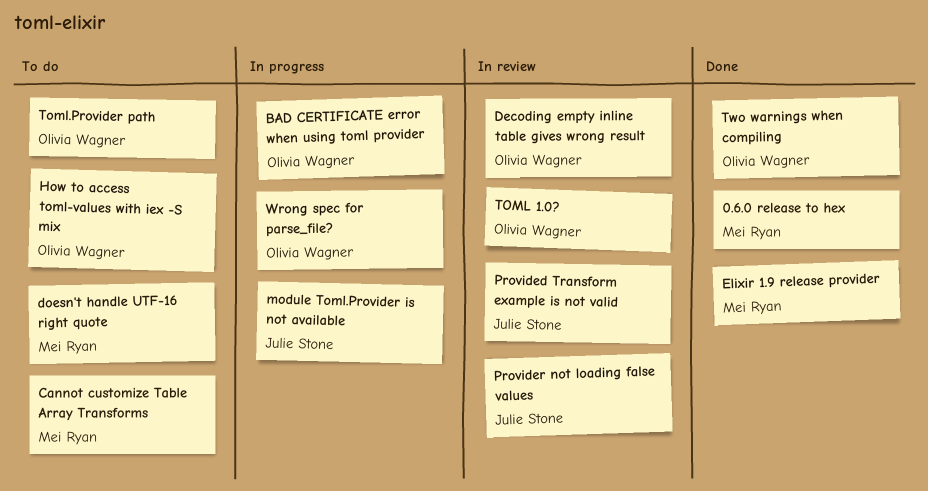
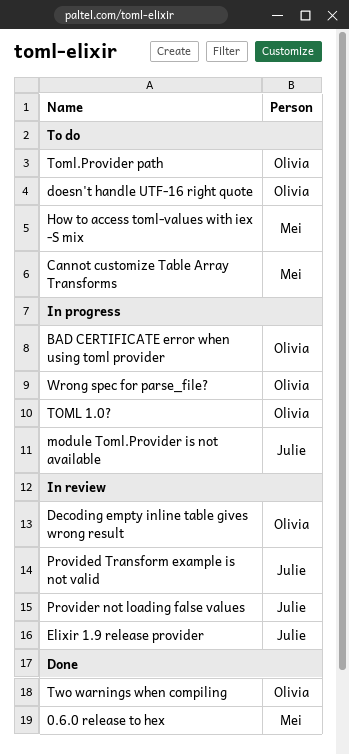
doesn't handle UTF-16 right quote, owner: Mei Ryan -> Olivia Wagner
Elixir 1.9 release provider, status: Done -> In review
Elixir 1.9 release provider, owner: Mei Ryan -> Julie Stone
How to access toml-values with iex -S mix, owner: Olivia Wagner -> Mei Ryan
TOML 1.0?, status: In review -> In progress

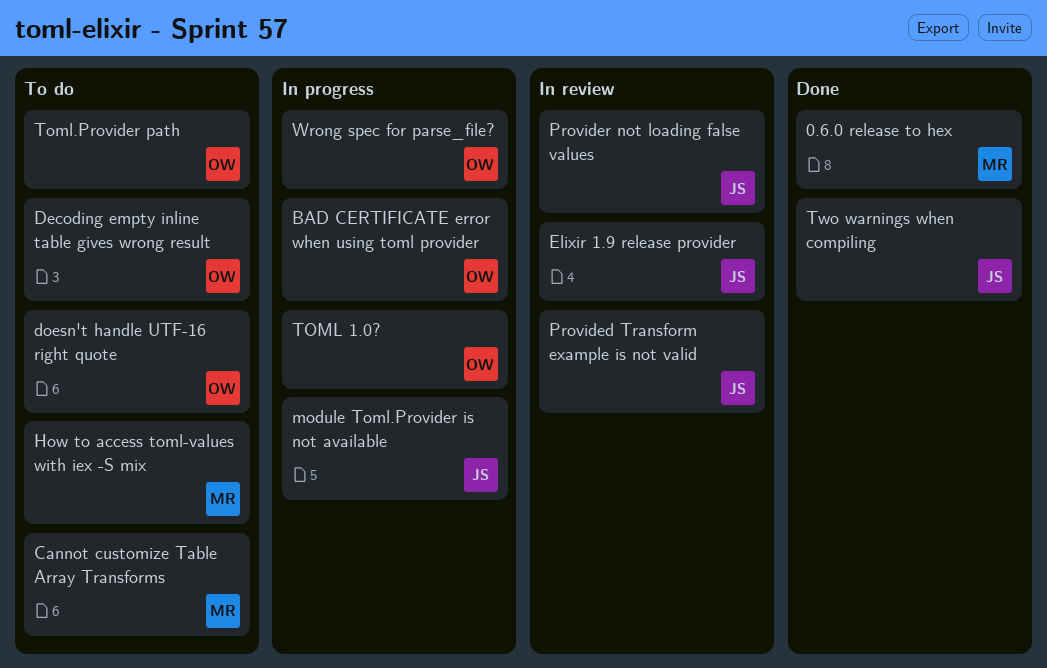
Decoding empty inline table gives wrong result, status: In review -> To do
Two warnings when compiling, owner: Olivia -> Julie

